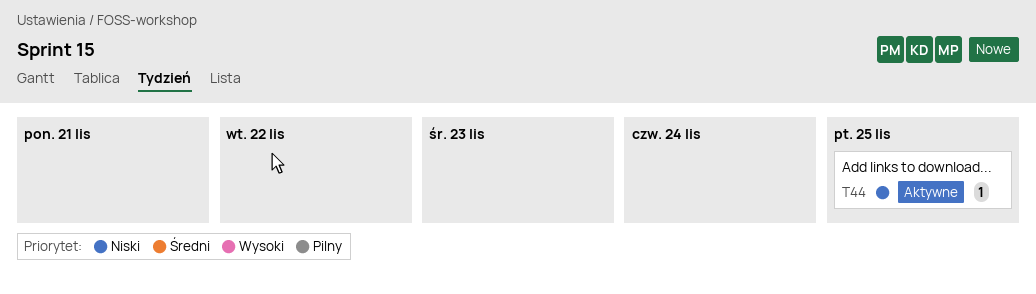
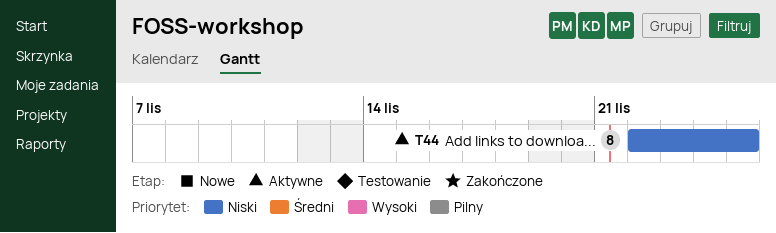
T44, estimate: 1 -> 8

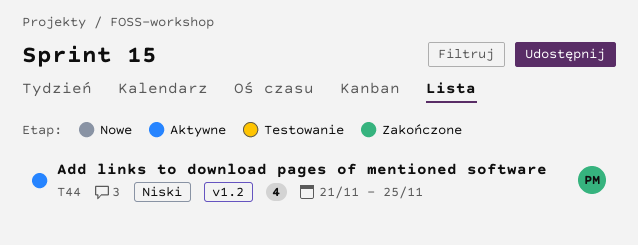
T44, estimate: 8 -> 4
T44, start: Nov 22 -> Nov 21

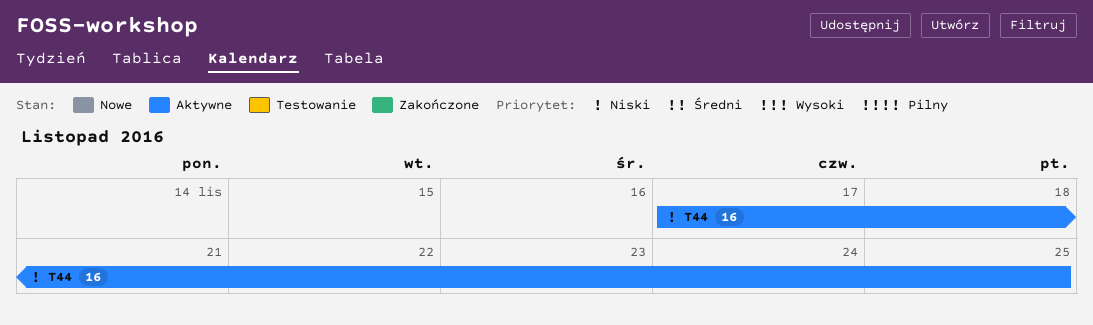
T44, estimate: 4 -> 16
T44, start: Nov 21 -> Nov 17

